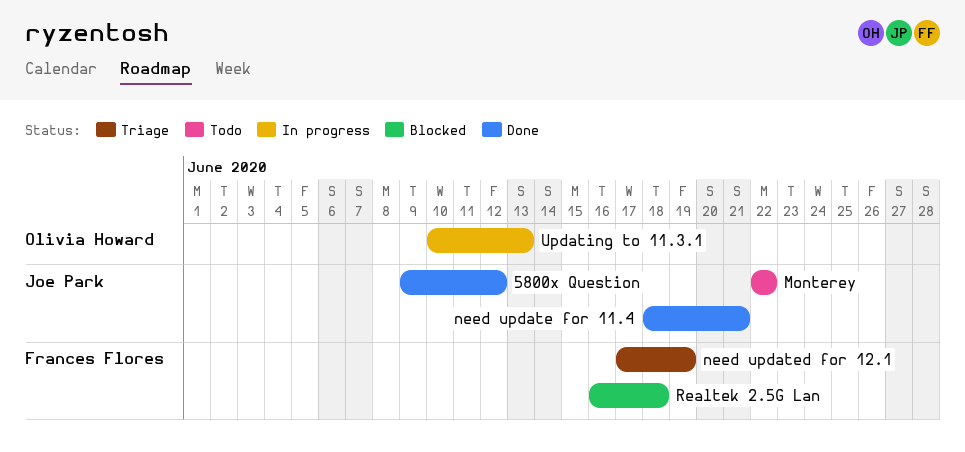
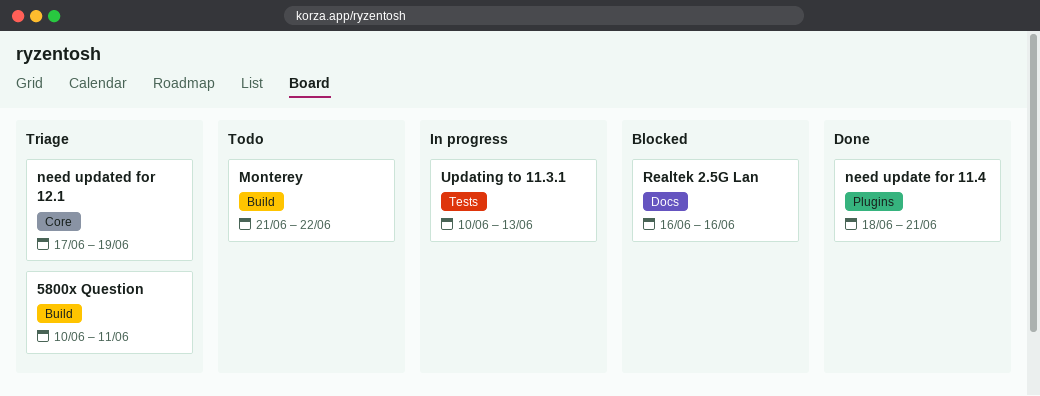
5800x Question, status: Done -> Triage
5800x Question, start: Jun 9 -> Jun 10
5800x Question, due: Jun 12 -> Jun 11
Monterey, start: Jun 22 -> Jun 21
Realtek 2.5G Lan, due: Jun 18 -> Jun 16

